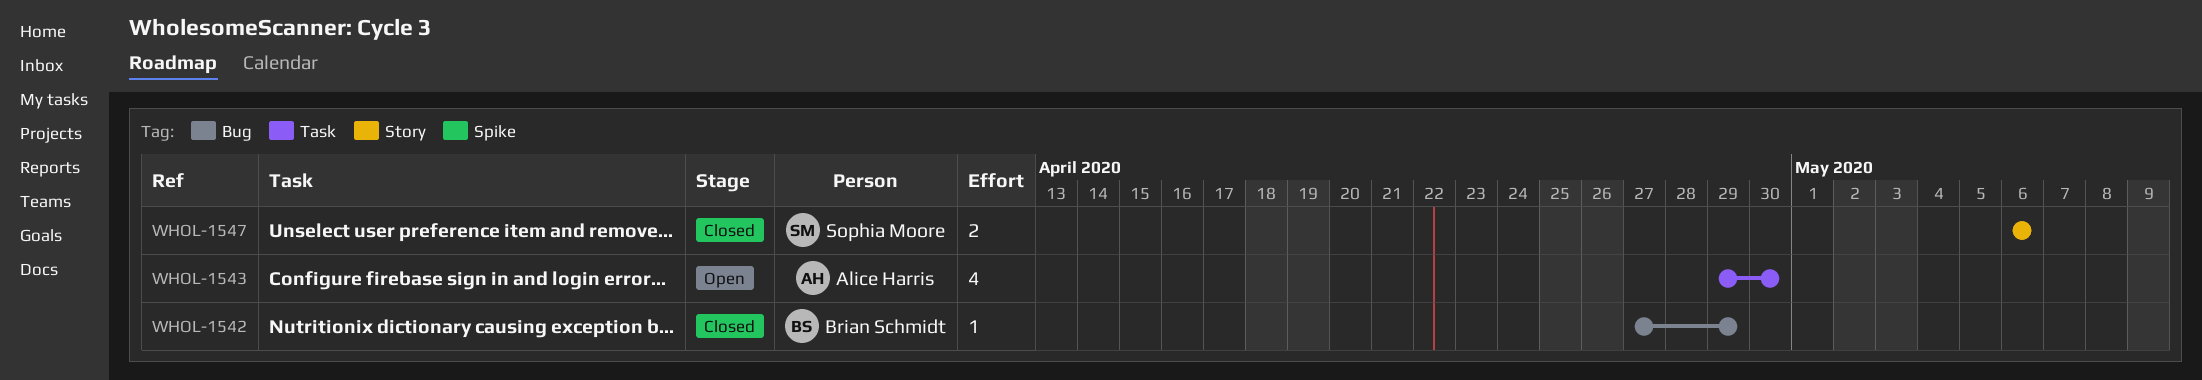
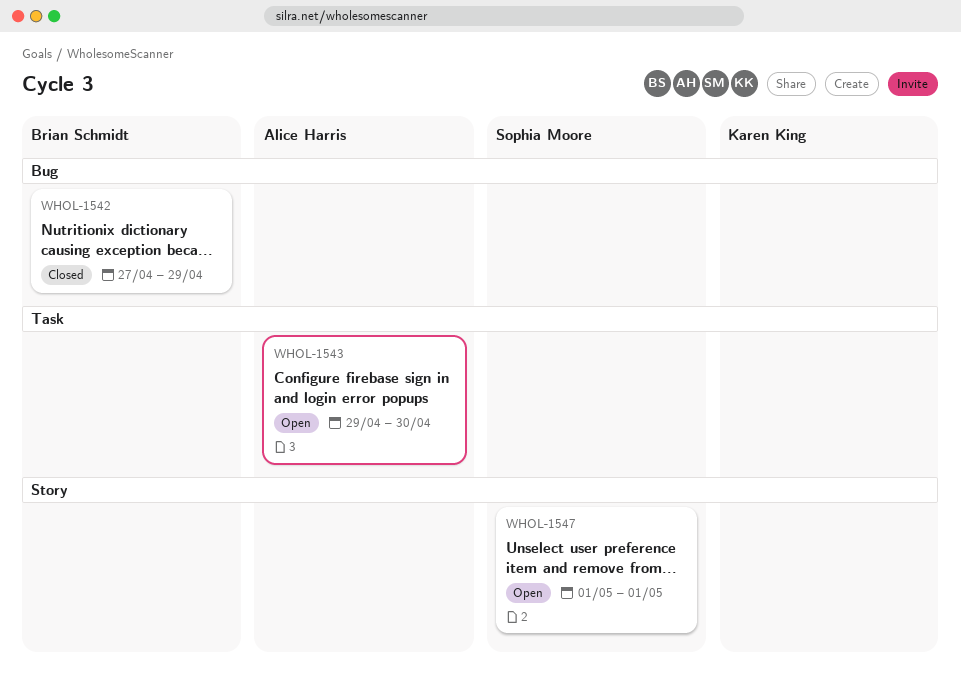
WHOL-1547, status: Closed -> Open
WHOL-1547, start: May 6 -> May 1
WHOL-1547, due: May 6 -> May 1

